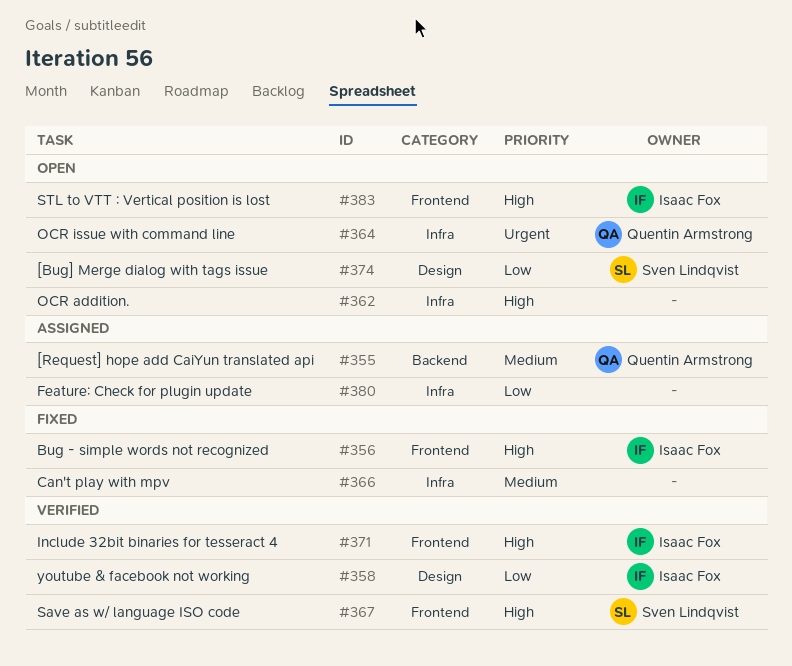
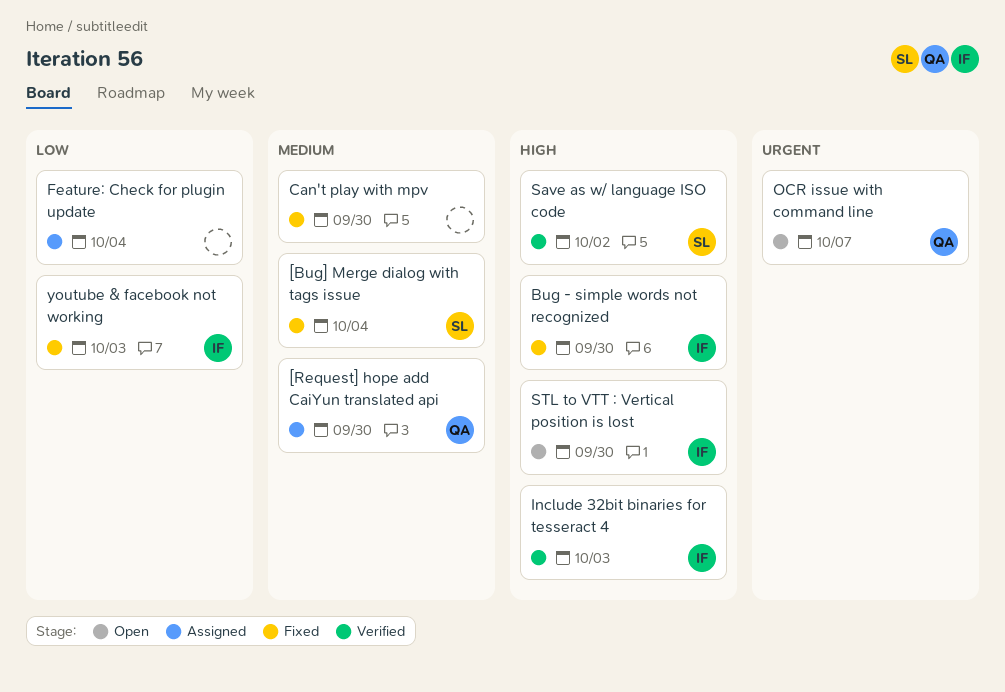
[Bug] Merge dialog with tags issue, status: Open -> Fixed
[Bug] Merge dialog with tags issue, priority: Low -> Medium
OCR addition.: present -> none
youtube & facebook not working, status: Verified -> Fixed

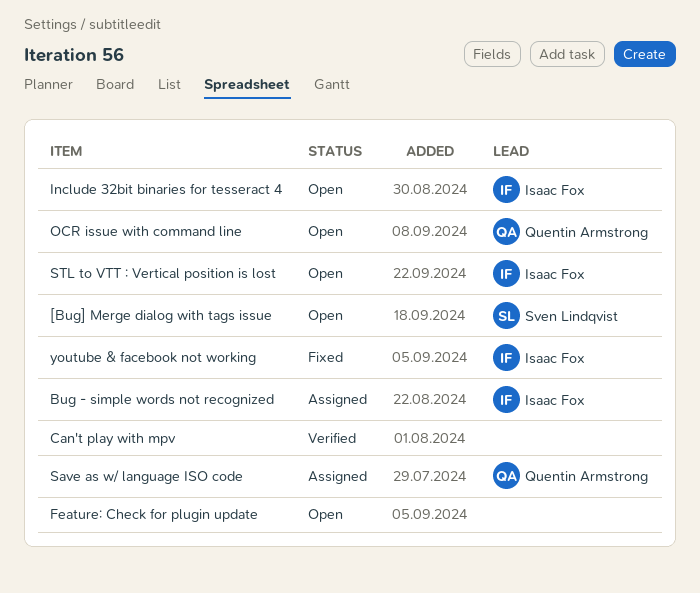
[Bug] Merge dialog with tags issue, status: Fixed -> Open
[Request] hope add CaiYun translated api: present -> none
Bug - simple words not recognized, status: Fixed -> Assigned
Can't play with mpv, status: Fixed -> Verified
Feature: Check for plugin update, status: Assigned -> Open
Include 32bit binaries for tesseract 4, status: Verified -> Open
Save as w/ language ISO code, status: Verified -> Assigned
Save as w/ language ISO code, owner: Sven Lindqvist -> Quentin Armstrong

